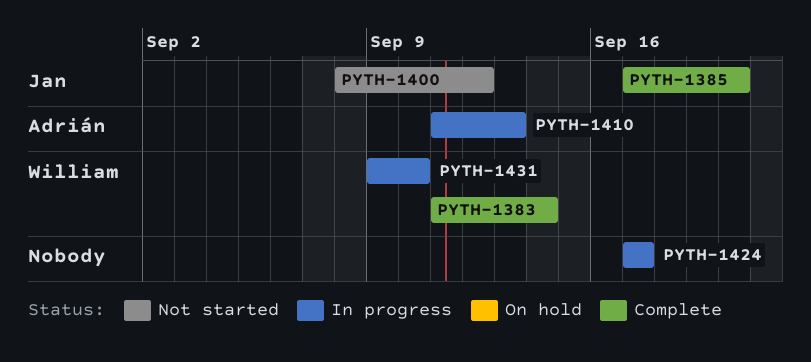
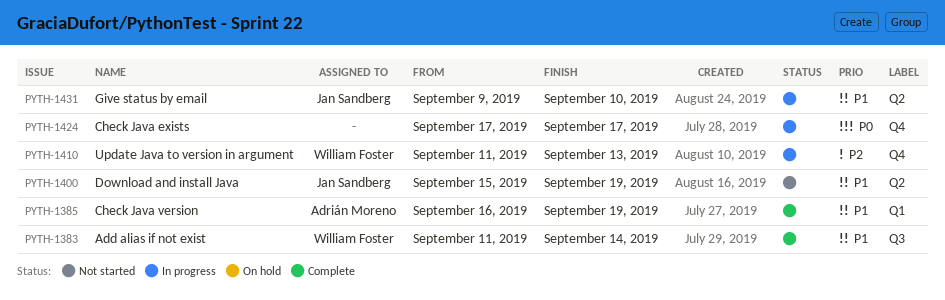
PYTH-1385, owner: Jan Sandberg -> Adrián Moreno
PYTH-1385, start: Sep 17 -> Sep 16
PYTH-1385, due: Sep 20 -> Sep 19
PYTH-1400, start: Sep 8 -> Sep 15
PYTH-1400, due: Sep 12 -> Sep 19
PYTH-1410, owner: Adrián Moreno -> William Foster
PYTH-1431, owner: William Foster -> Jan Sandberg

